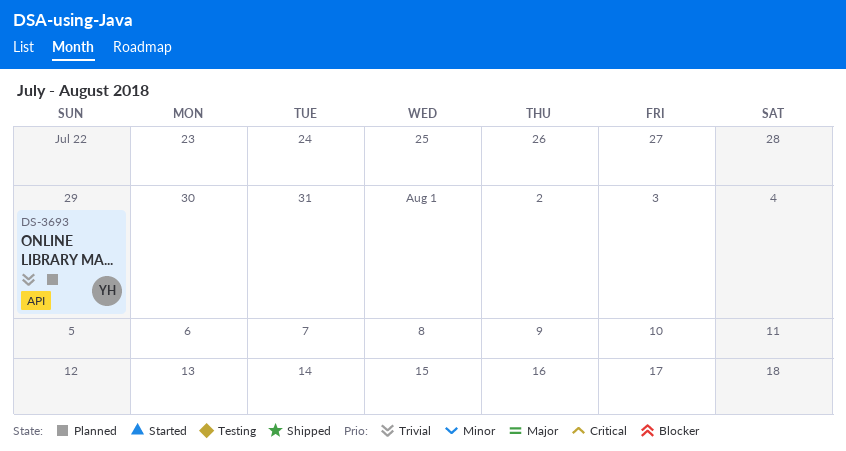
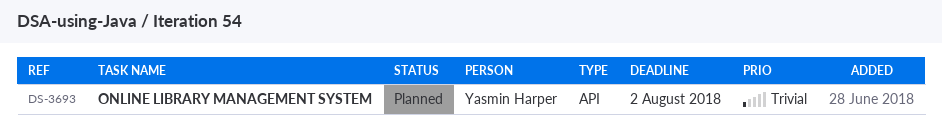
DS-3693, due: Jul 29 -> Aug 2

